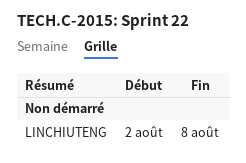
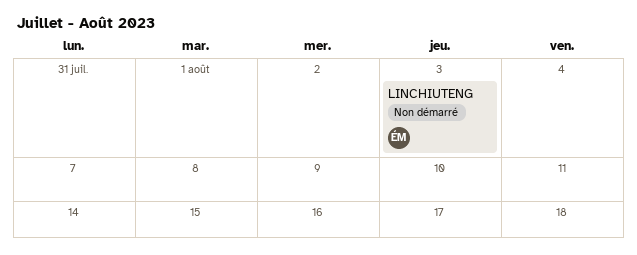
LINCHIUTENG, due: Aug 8 -> Aug 3

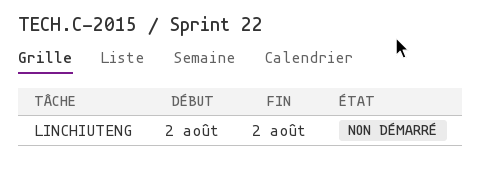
LINCHIUTENG, due: Aug 3 -> Aug 2

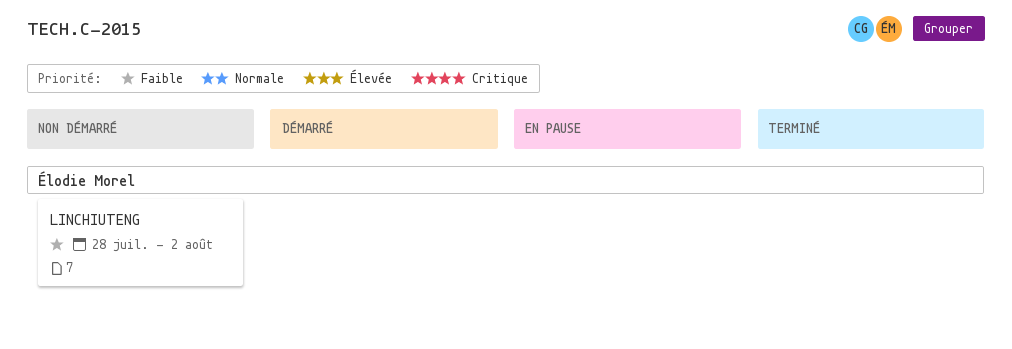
LINCHIUTENG, start: Aug 2 -> Jul 28

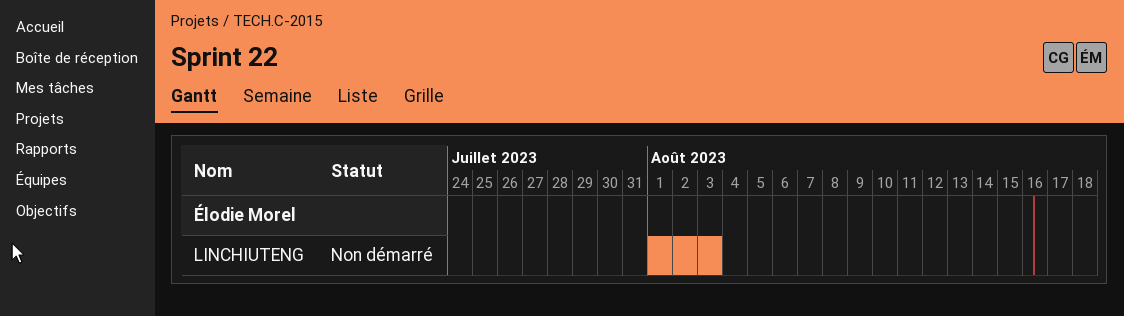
LINCHIUTENG, start: Jul 28 -> Aug 1
LINCHIUTENG, due: Aug 2 -> Aug 3

